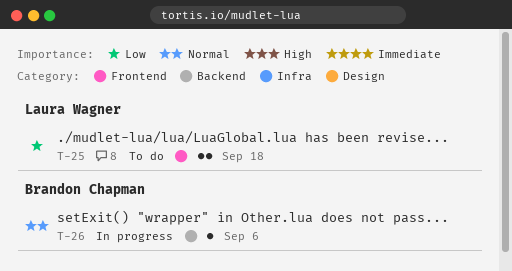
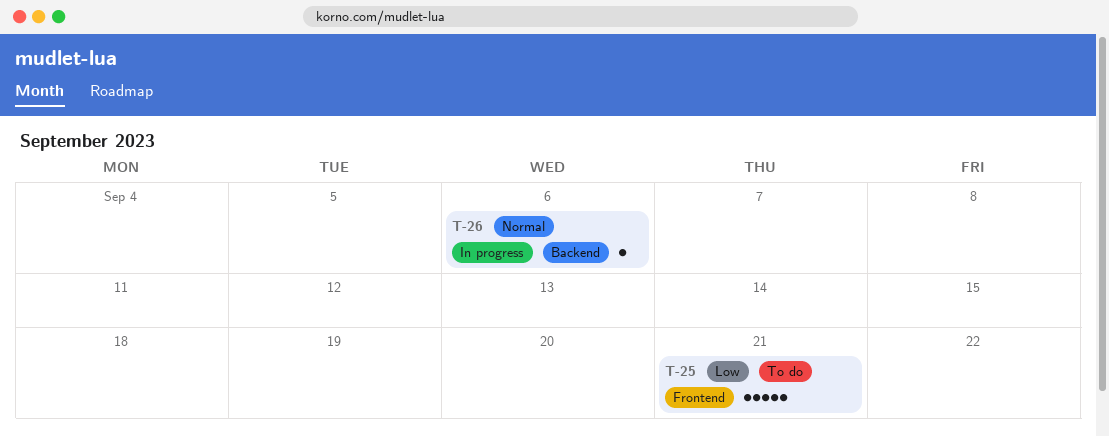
T-25, estimate: 2 -> 5
T-25, due: Sep 18 -> Sep 21

